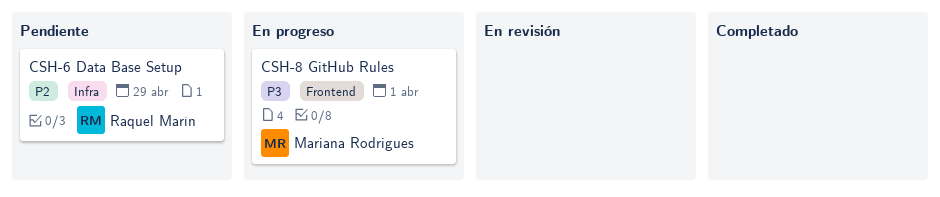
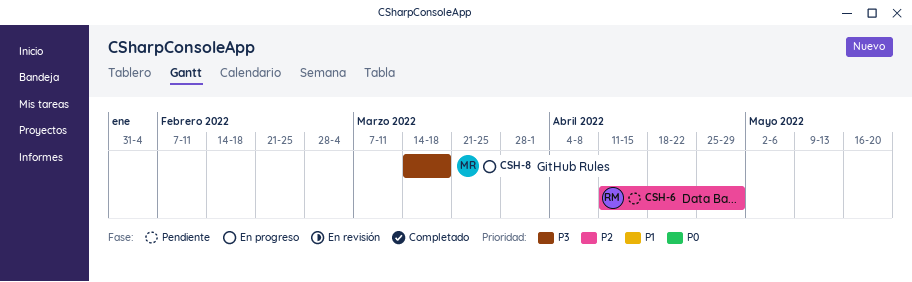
CSH-8, due: Apr 1 -> Mar 18

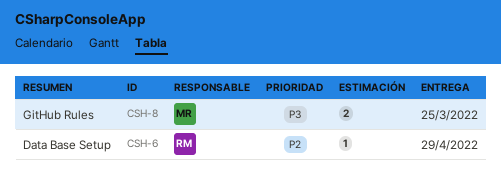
CSH-8, due: Mar 18 -> Mar 25

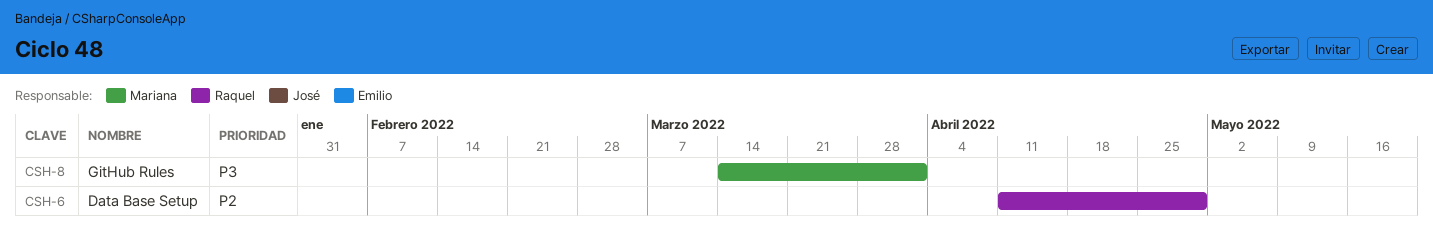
CSH-8, due: Mar 25 -> Apr 1

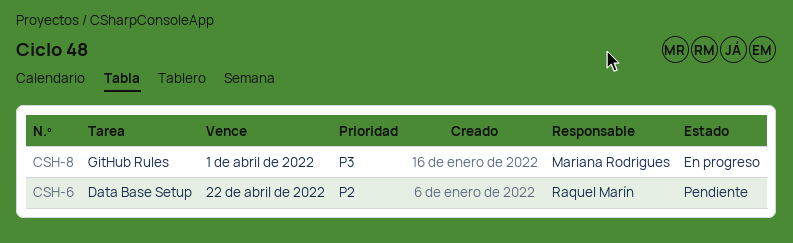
CSH-6, due: Apr 29 -> Apr 22

